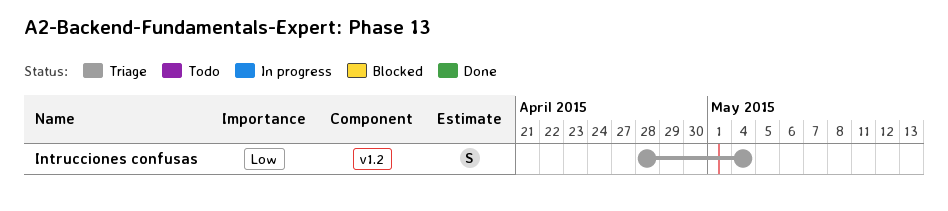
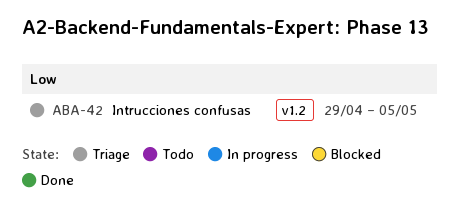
Intrucciones confusas, start: Apr 28 -> Apr 29
Intrucciones confusas, due: May 4 -> May 5

